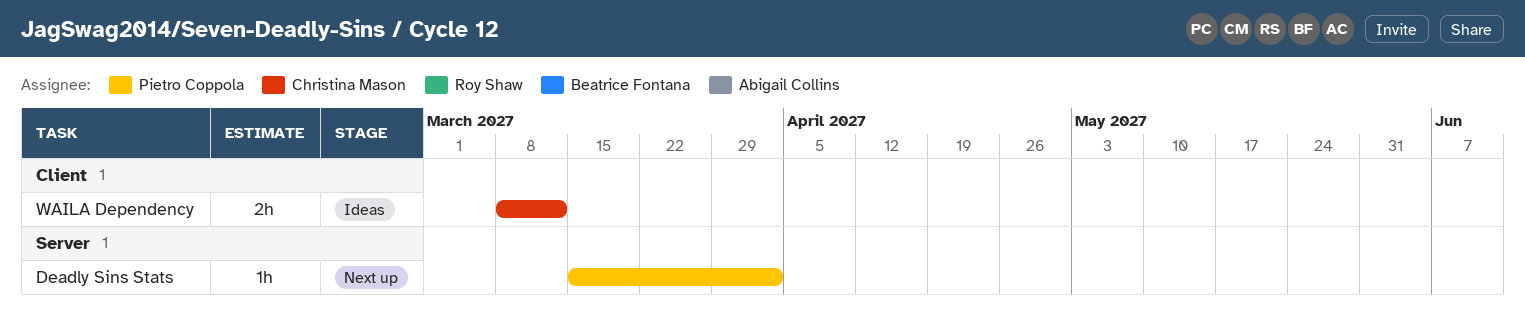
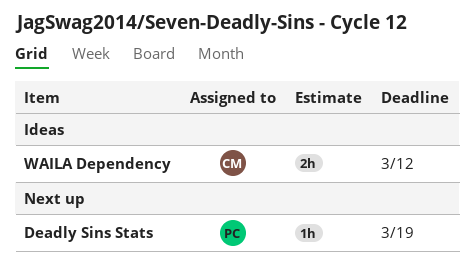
Deadly Sins Stats, due: Apr 2 -> Mar 19

